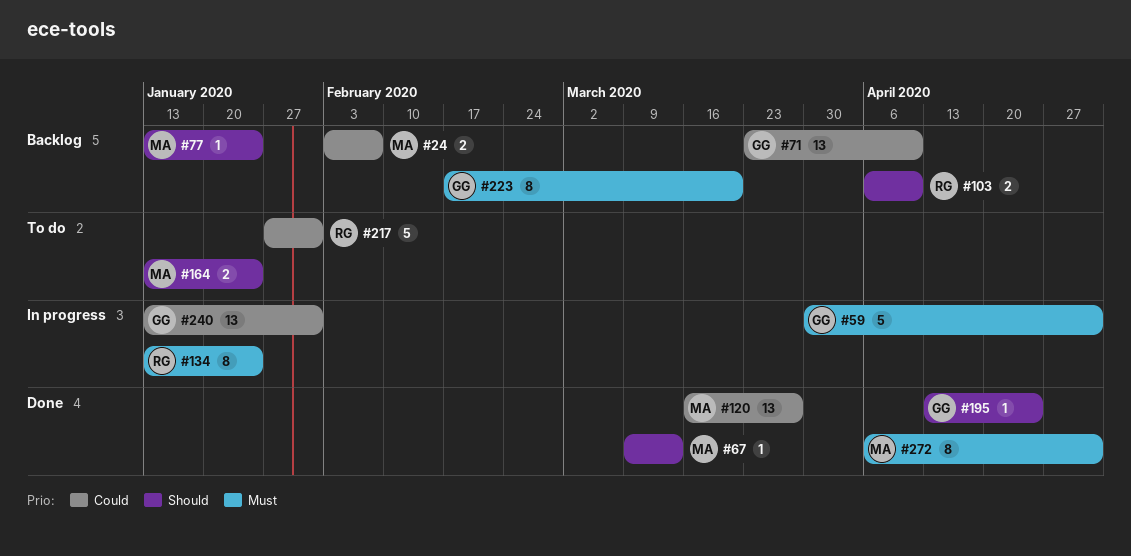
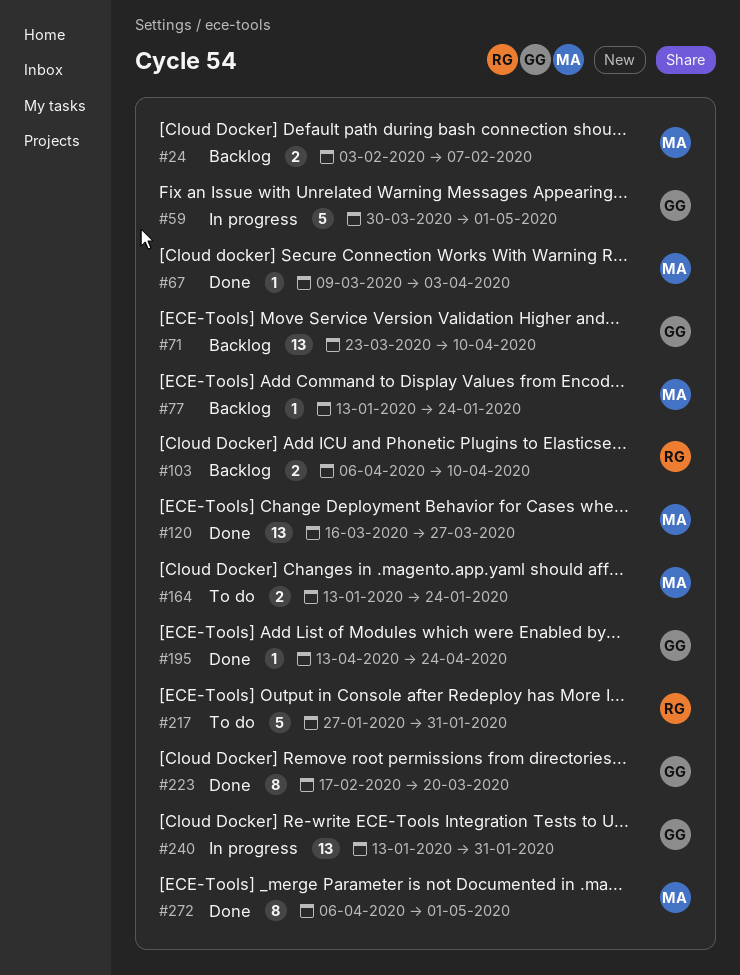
#67, due: Mar 13 -> Apr 3
#134: present -> none
#223, status: Backlog -> Done

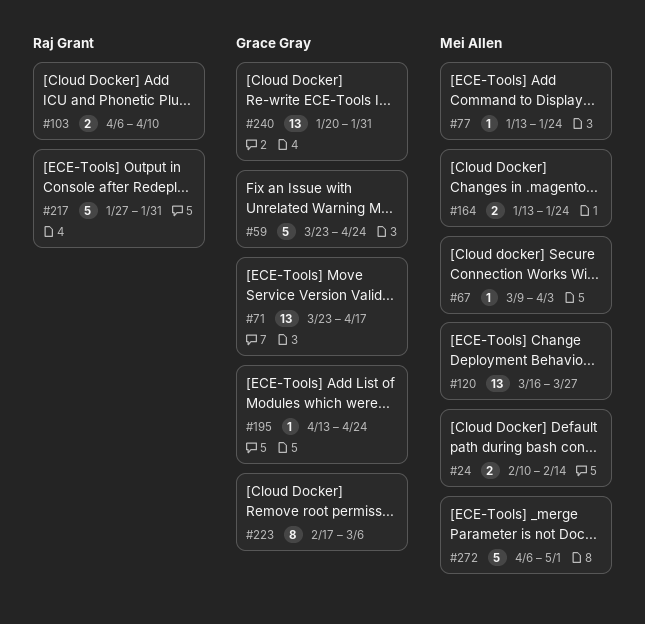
#24, start: Feb 3 -> Feb 10
#24, due: Feb 7 -> Feb 14
#59, start: Mar 30 -> Mar 23
#59, due: May 1 -> Apr 24
#71, due: Apr 10 -> Apr 17
#223, due: Mar 20 -> Mar 6
#240, start: Jan 13 -> Jan 20
#272, estimate: 8 -> 5

